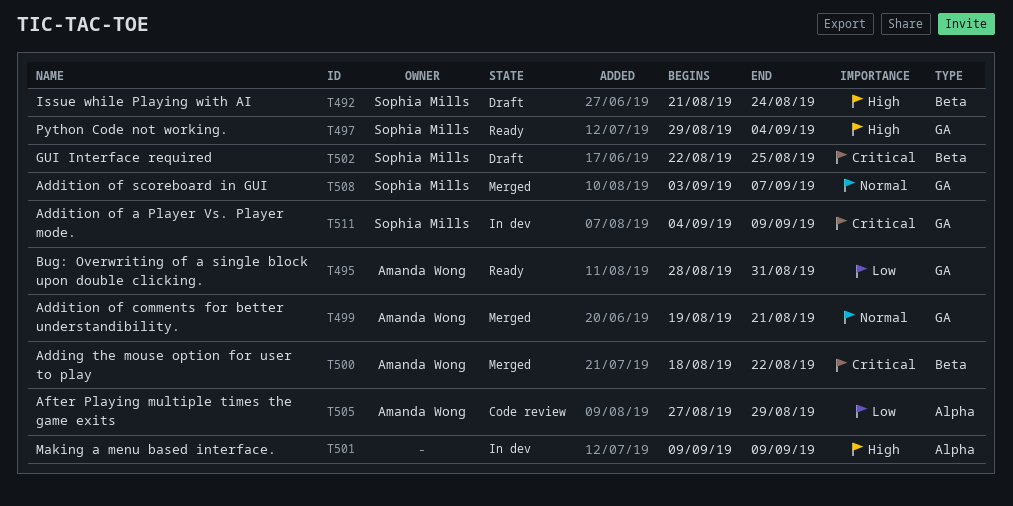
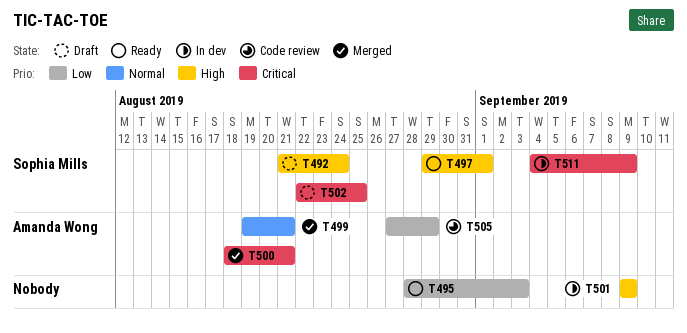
T495, owner: Amanda Wong -> none
T495, due: Aug 31 -> Sep 3
T497, due: Sep 4 -> Sep 1
T500, due: Aug 22 -> Aug 21
T508: present -> none

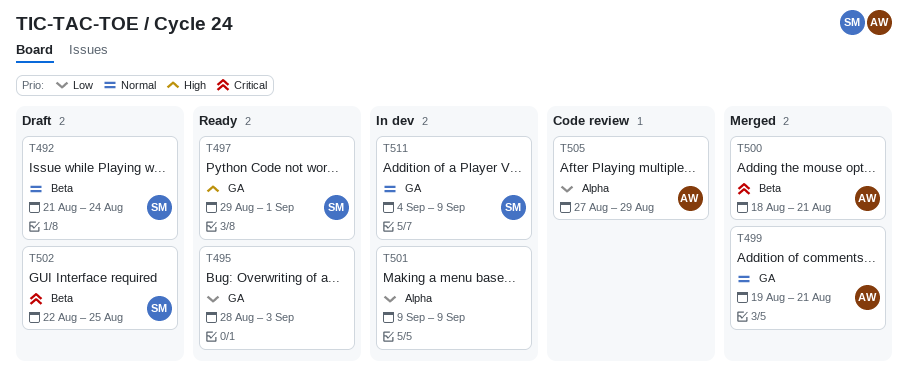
T492, priority: High -> Normal
T501, priority: High -> Low
T511, priority: Critical -> Normal

